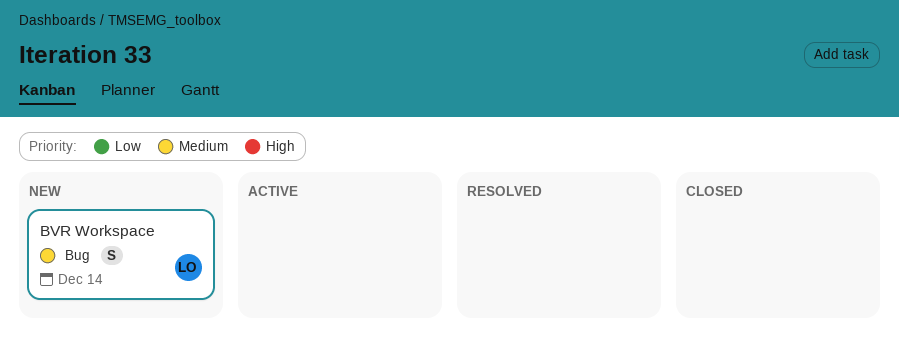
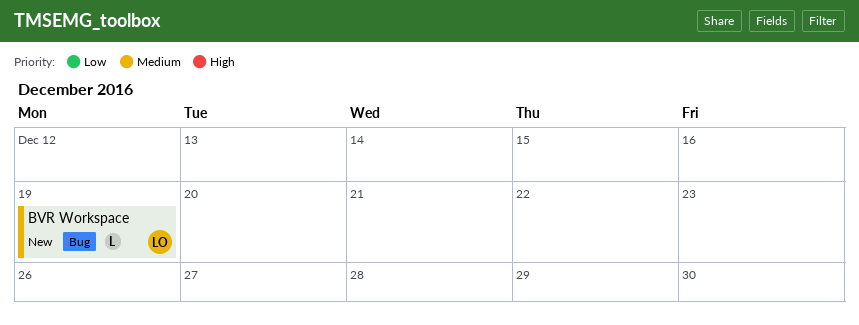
BVR Workspace, estimate: S -> L
BVR Workspace, due: Dec 14 -> Dec 19

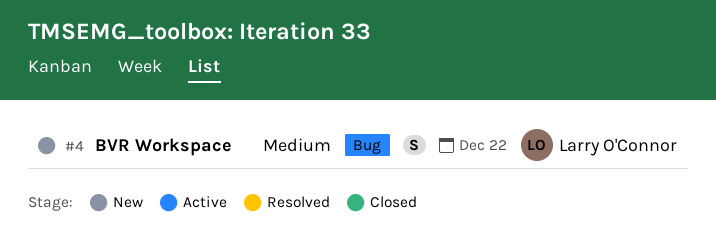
BVR Workspace, estimate: L -> S
BVR Workspace, due: Dec 19 -> Dec 22

